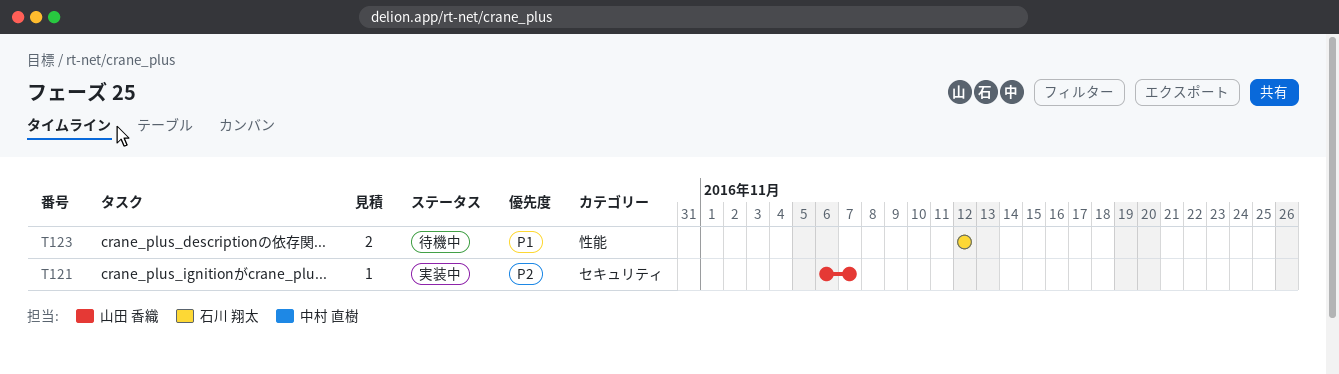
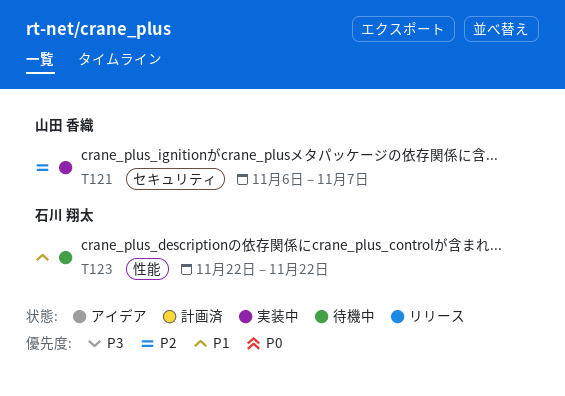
T123, start: Nov 12 -> Nov 22
T123, due: Nov 12 -> Nov 22

